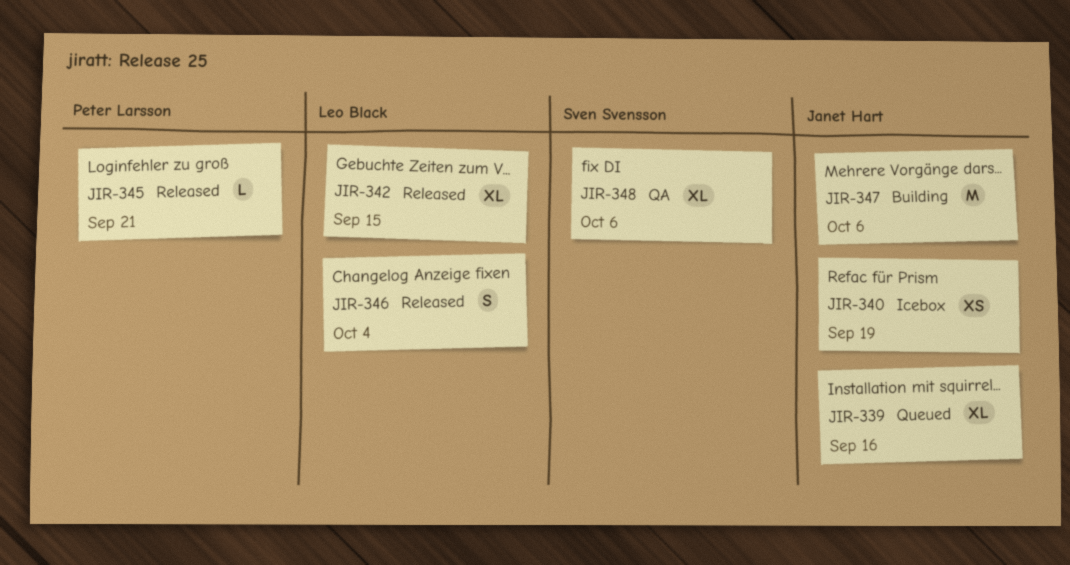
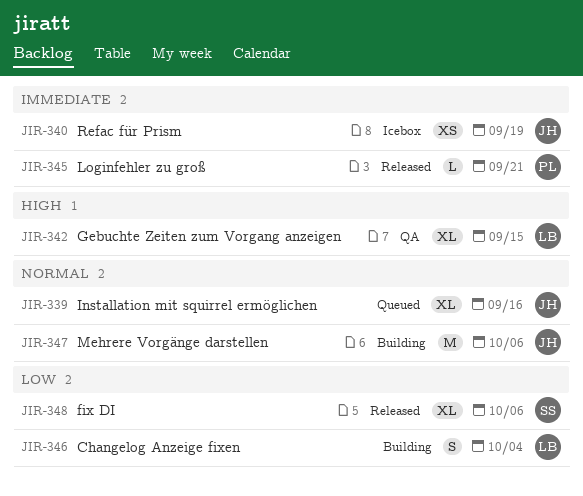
JIR-342, status: Released -> QA
JIR-346, status: Released -> Building
JIR-348, status: QA -> Released

